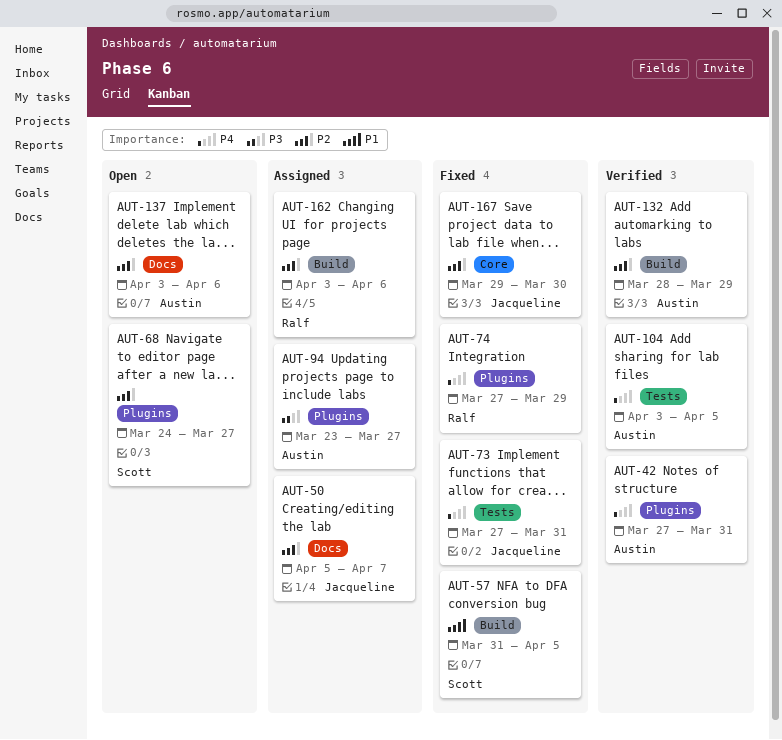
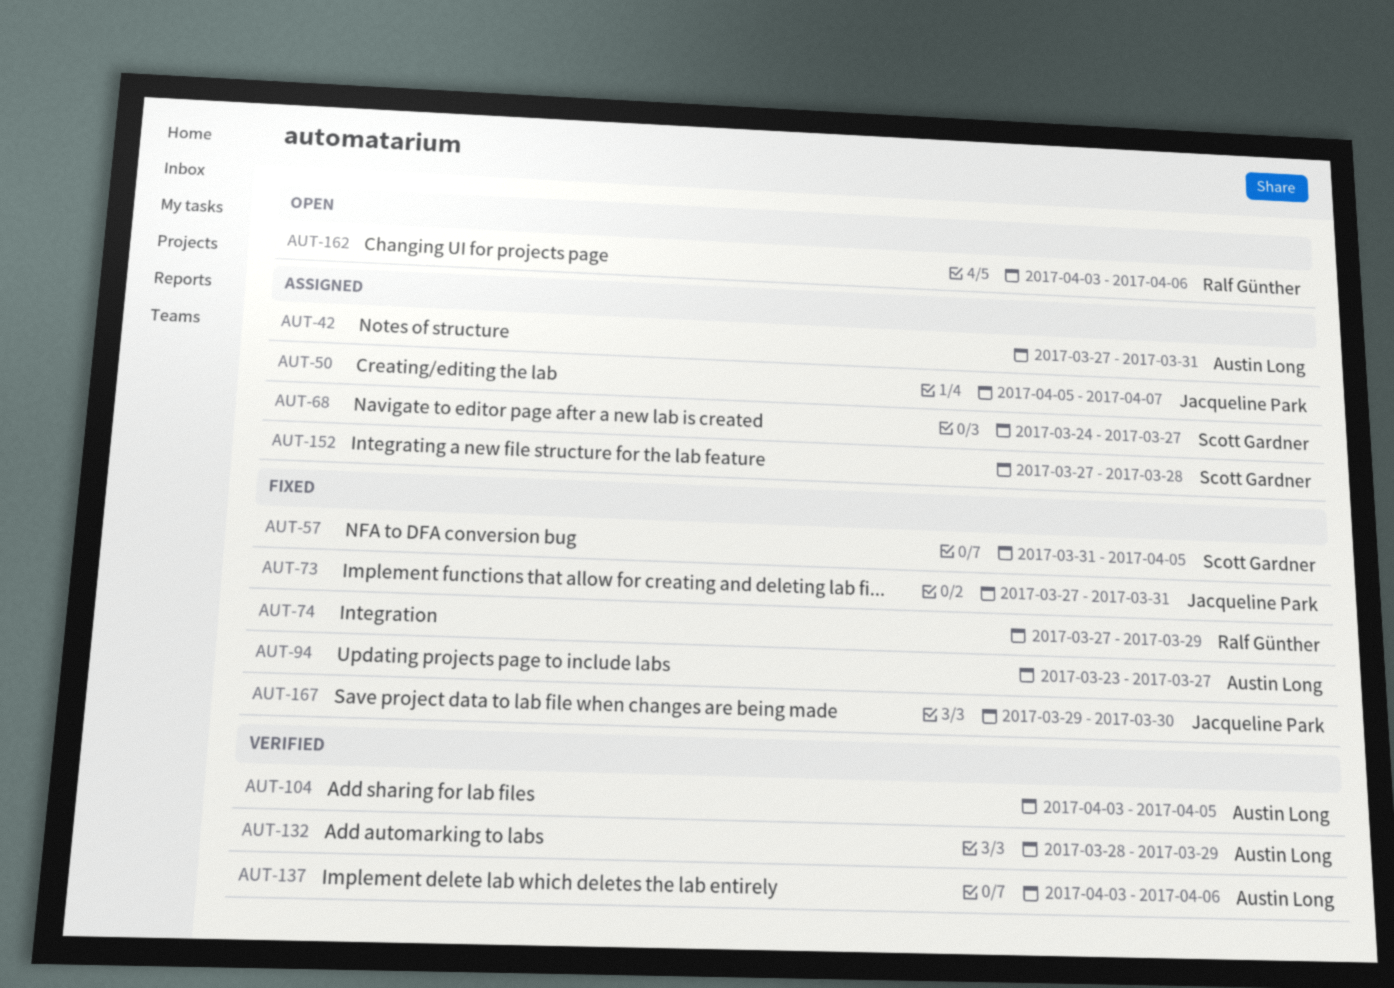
AUT-42, status: Verified -> Assigned
AUT-68, status: Open -> Assigned
AUT-94, status: Assigned -> Fixed
AUT-137, status: Open -> Verified
AUT-152: none -> present
AUT-162, status: Assigned -> Open

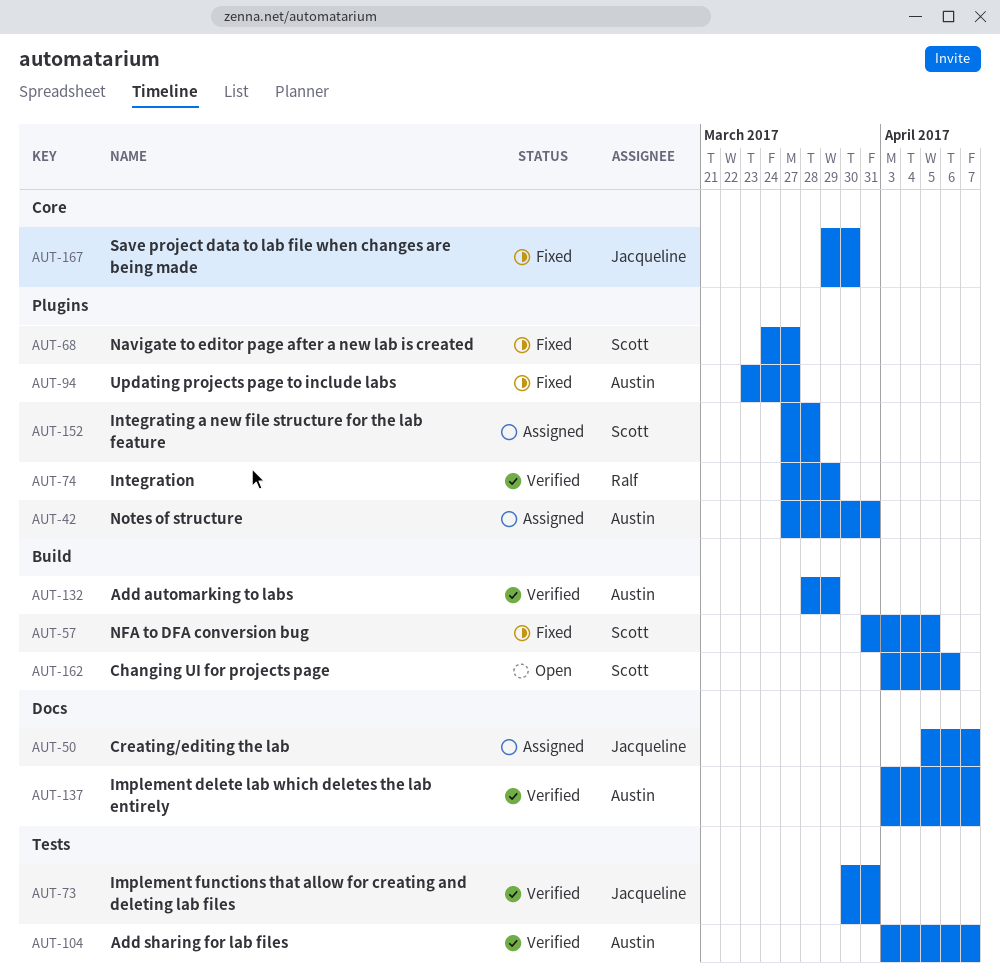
AUT-68, status: Assigned -> Fixed
AUT-73, status: Fixed -> Verified
AUT-73, start: Mar 27 -> Mar 30
AUT-74, status: Fixed -> Verified
AUT-104, due: Apr 5 -> Apr 7
AUT-137, due: Apr 6 -> Apr 7
AUT-162, owner: Ralf Günther -> Scott Gardner

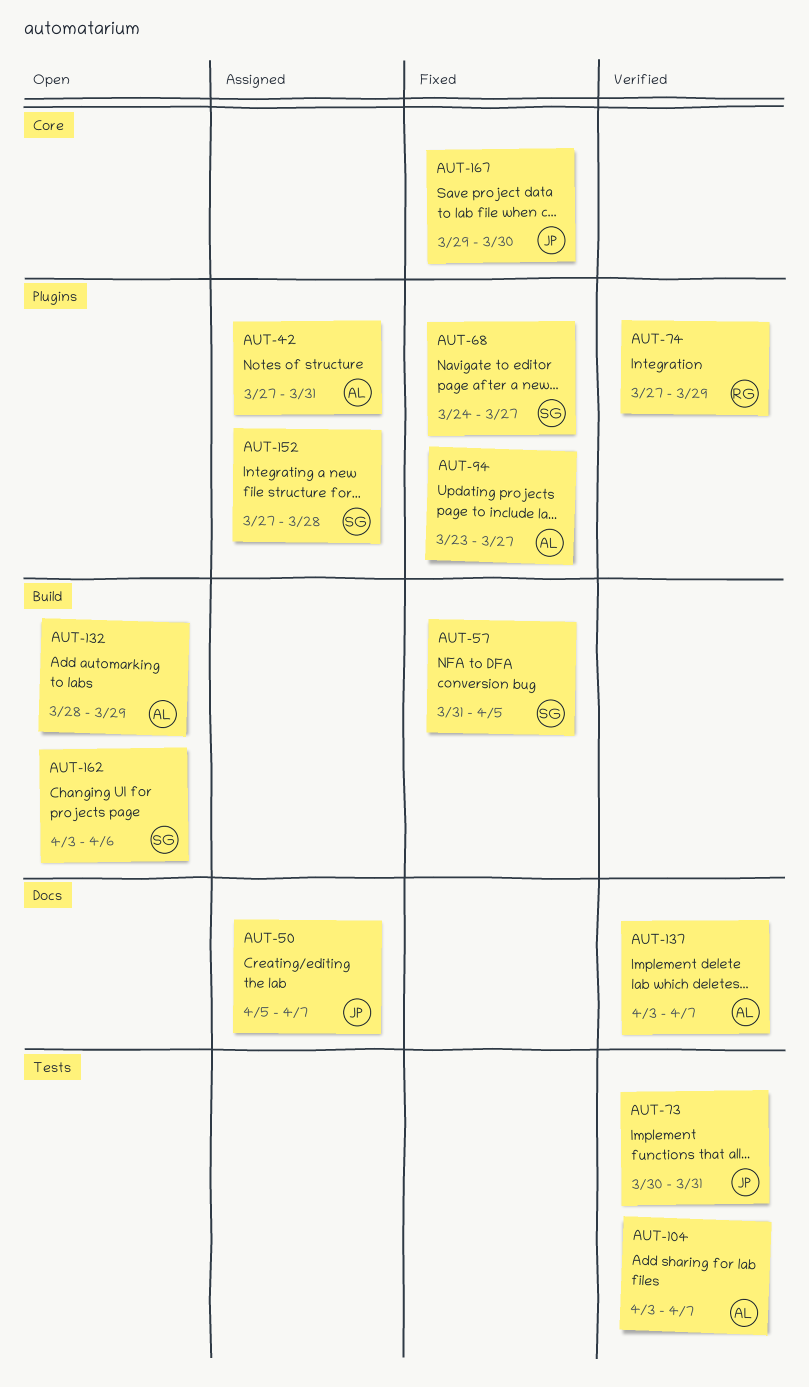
AUT-132, status: Verified -> Open

